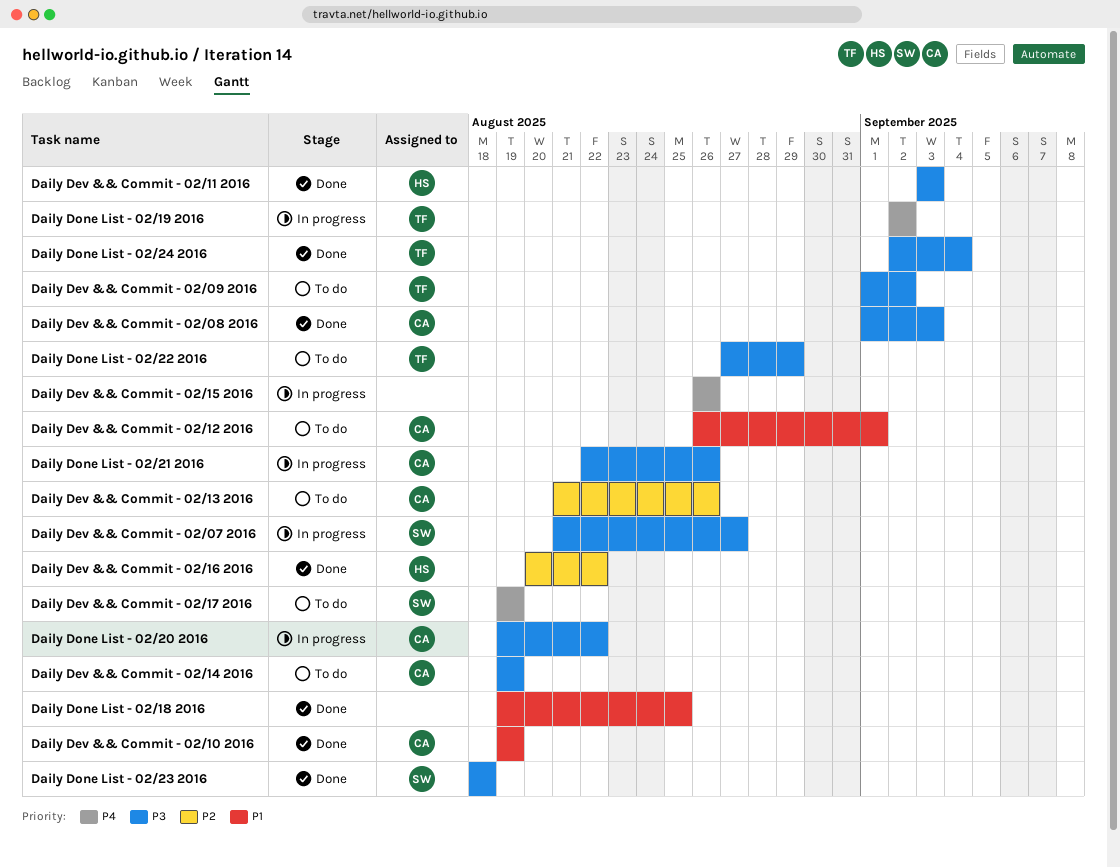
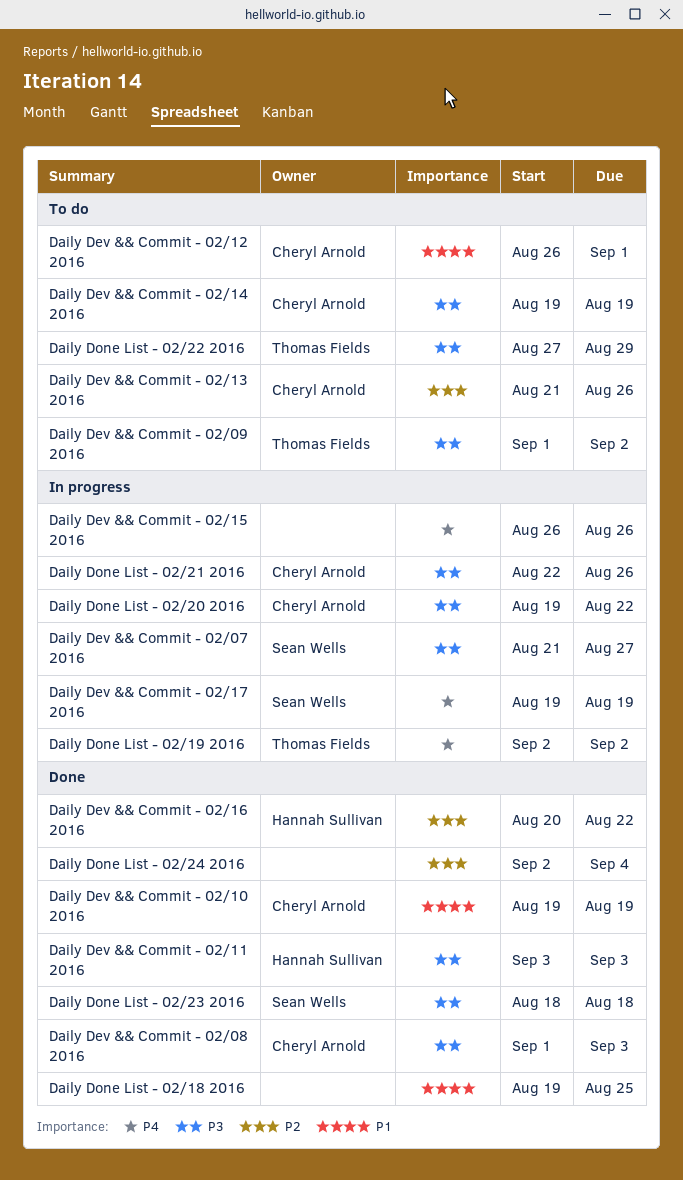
Daily Dev && Commit - 02/17 2016, status: To do -> In progress
Daily Done List - 02/24 2016, owner: Thomas Fields -> none
Daily Done List - 02/24 2016, priority: P3 -> P2

